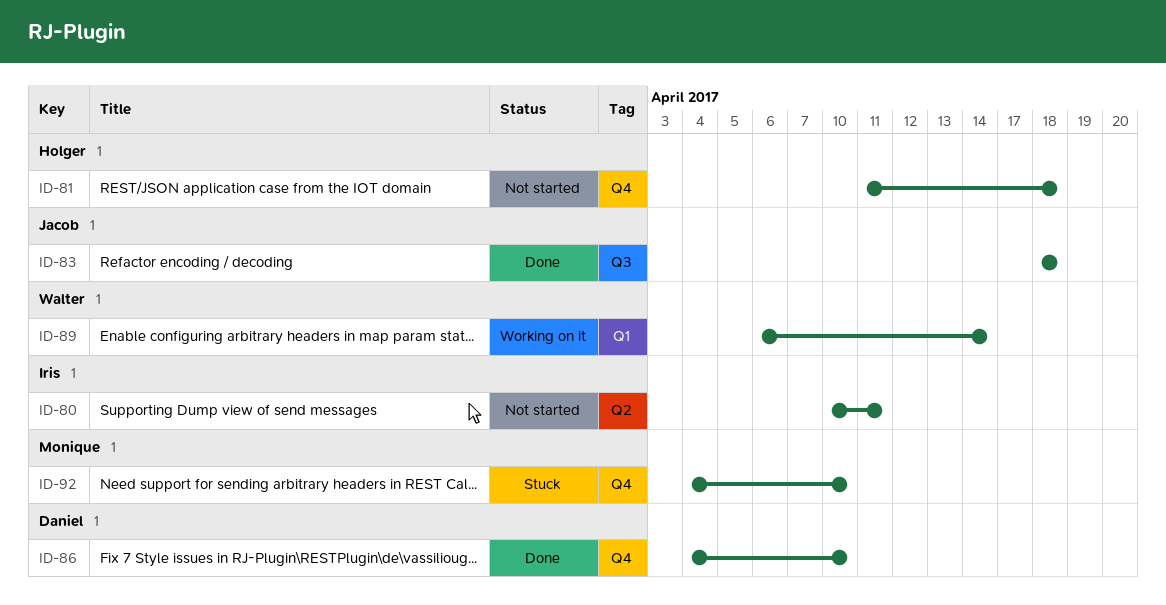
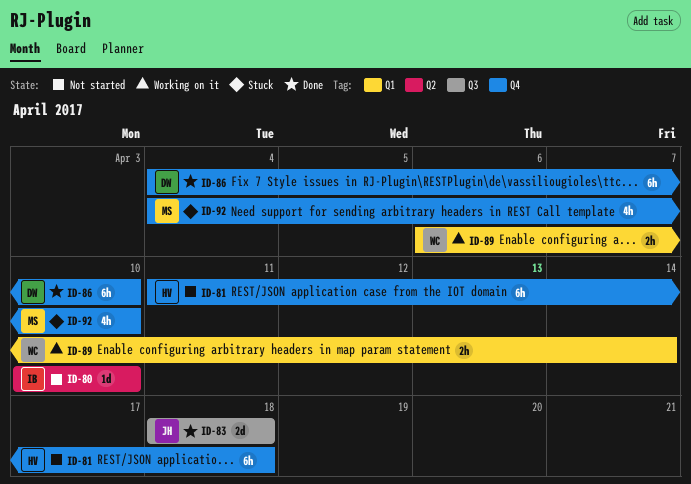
ID-80, due: Apr 11 -> Apr 10

